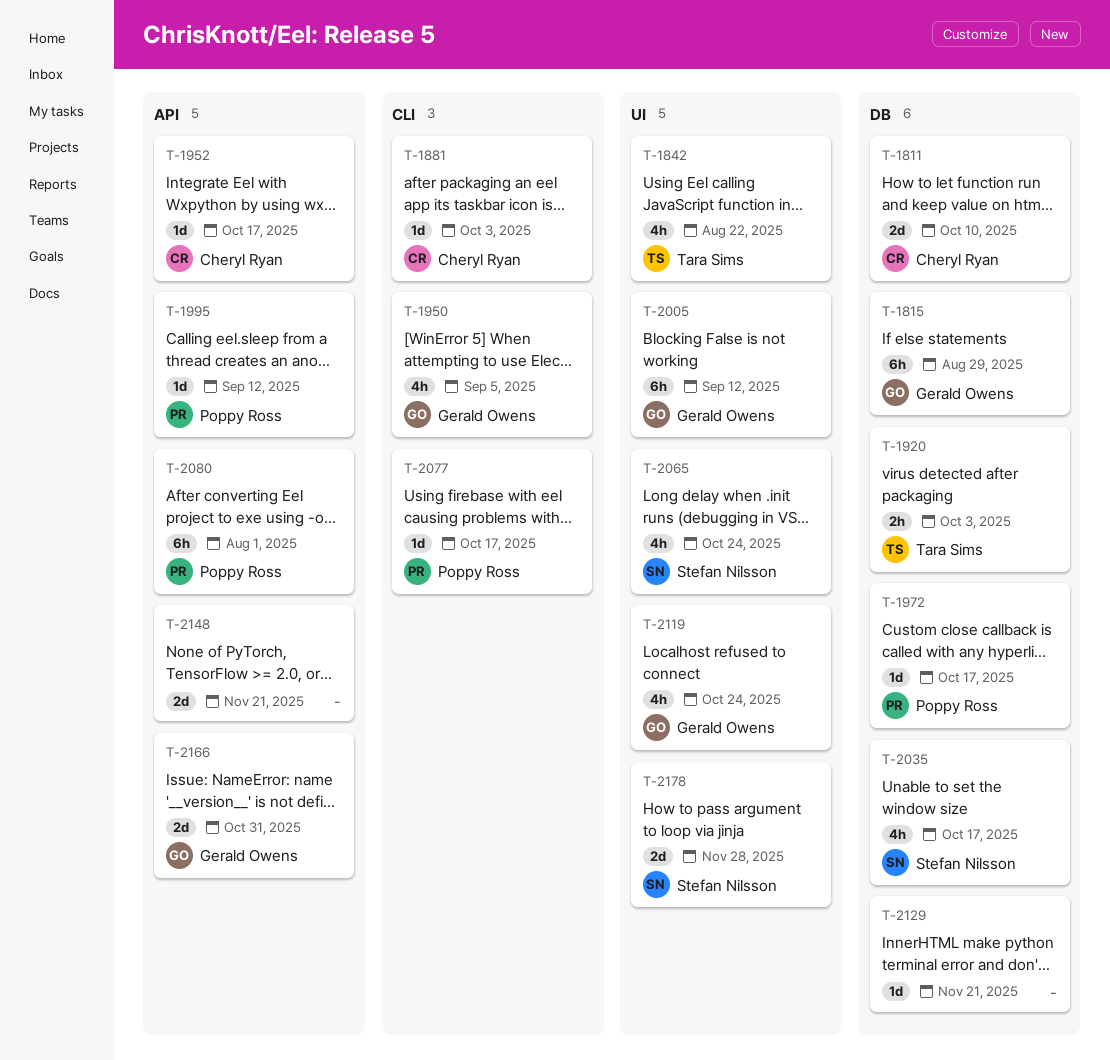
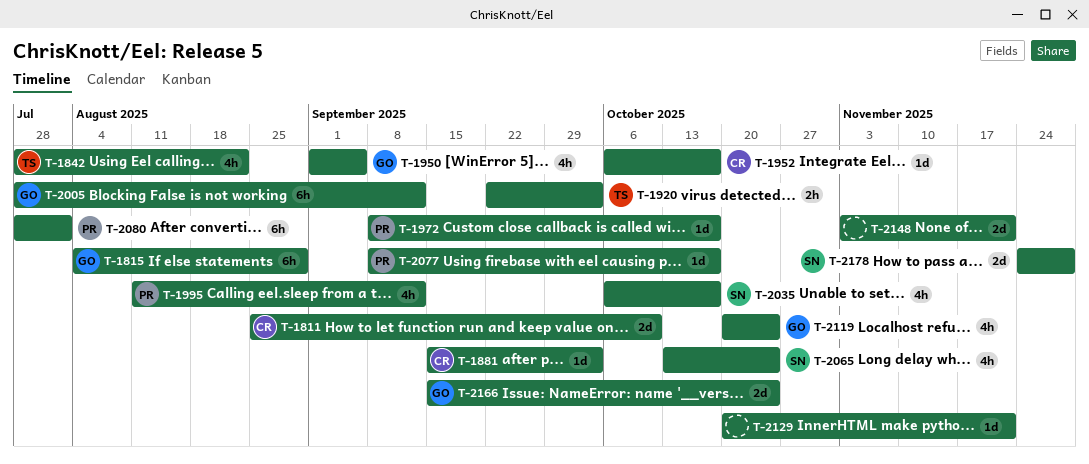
T-1995, estimate: 1d -> 4h
T-2166, due: Oct 31 -> Oct 24

